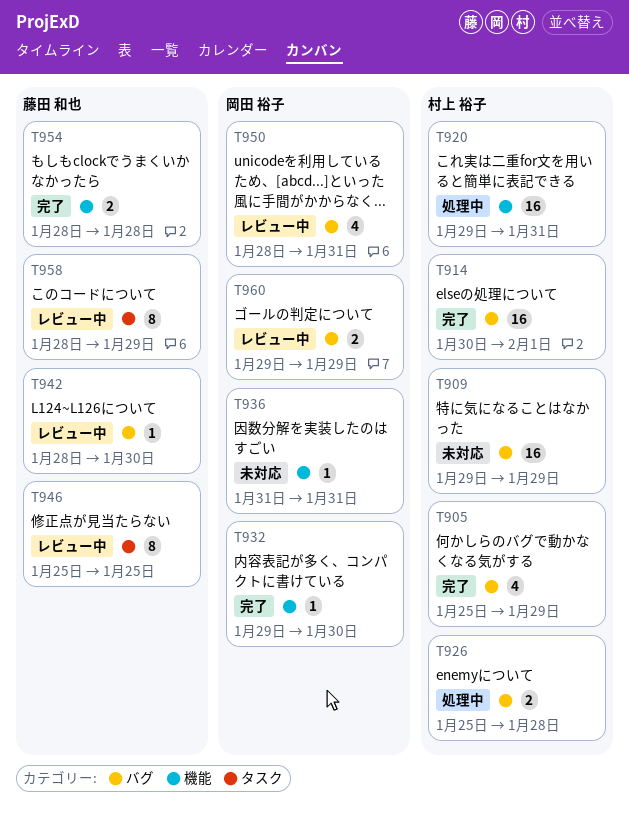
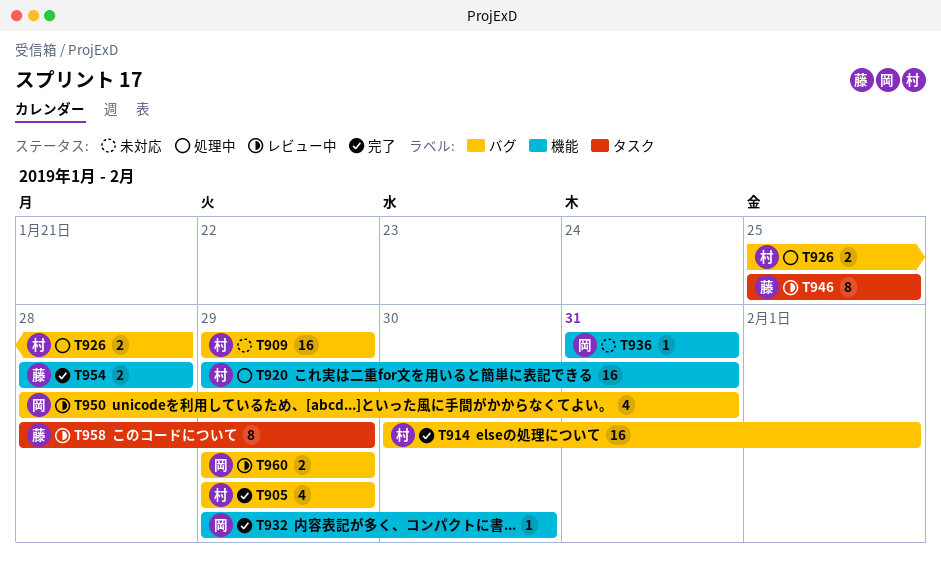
T905, start: Jan 25 -> Jan 29
T942: present -> none

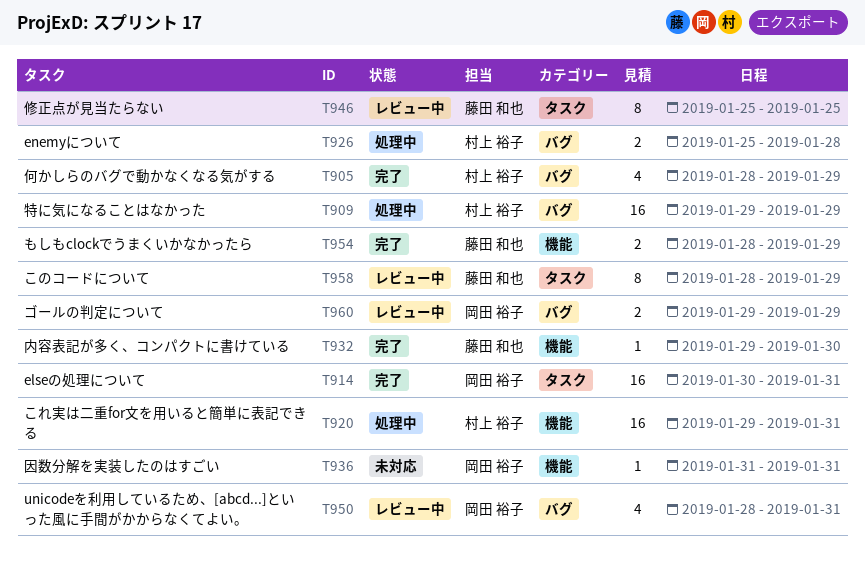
T905, start: Jan 29 -> Jan 28
T909, status: 未対応 -> 処理中
T914, owner: 村上 裕子 -> 岡田 裕子
T914, label: バグ -> タスク
T914, due: Feb 1 -> Jan 31
T932, owner: 岡田 裕子 -> 藤田 和也
T954, due: Jan 28 -> Jan 29

